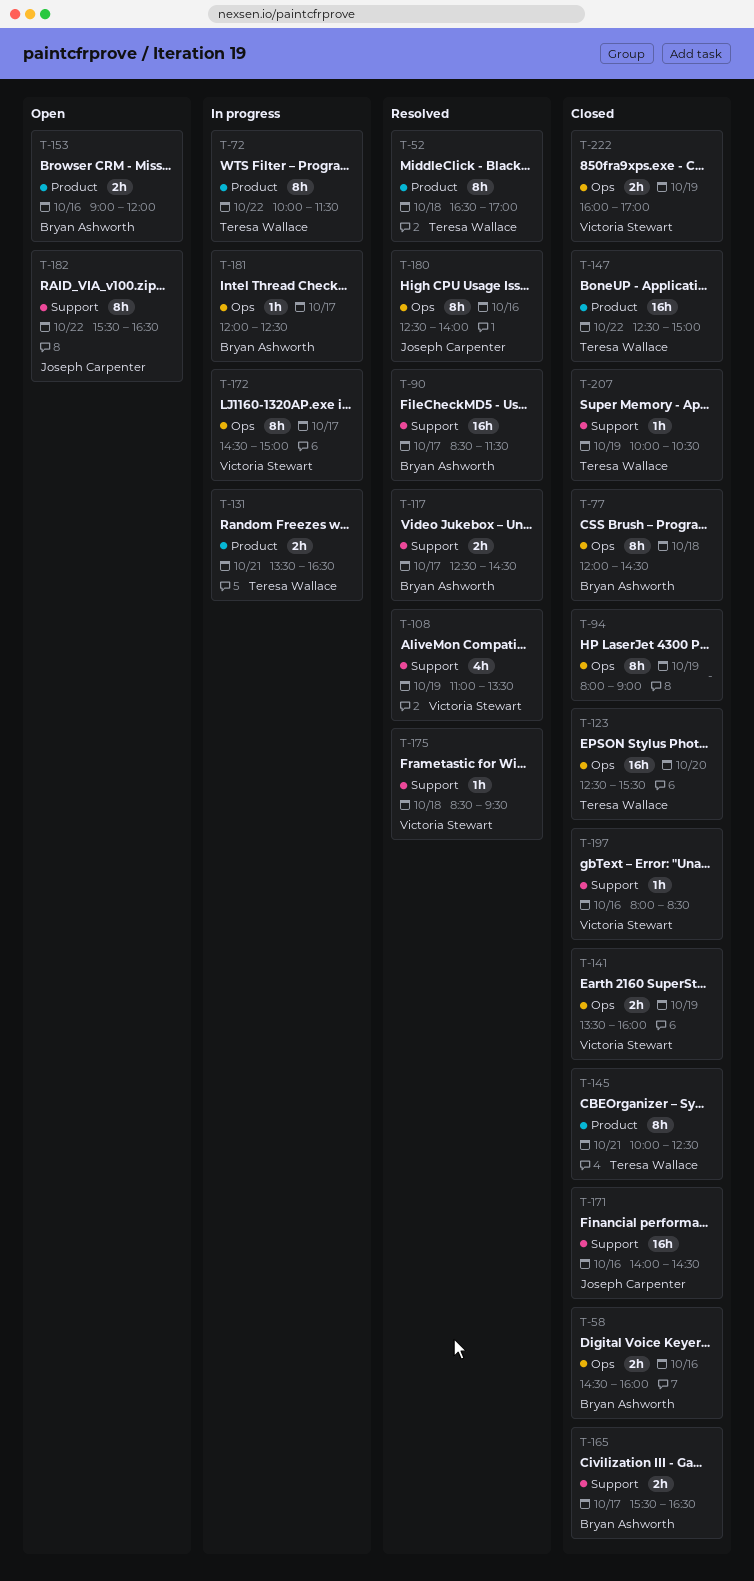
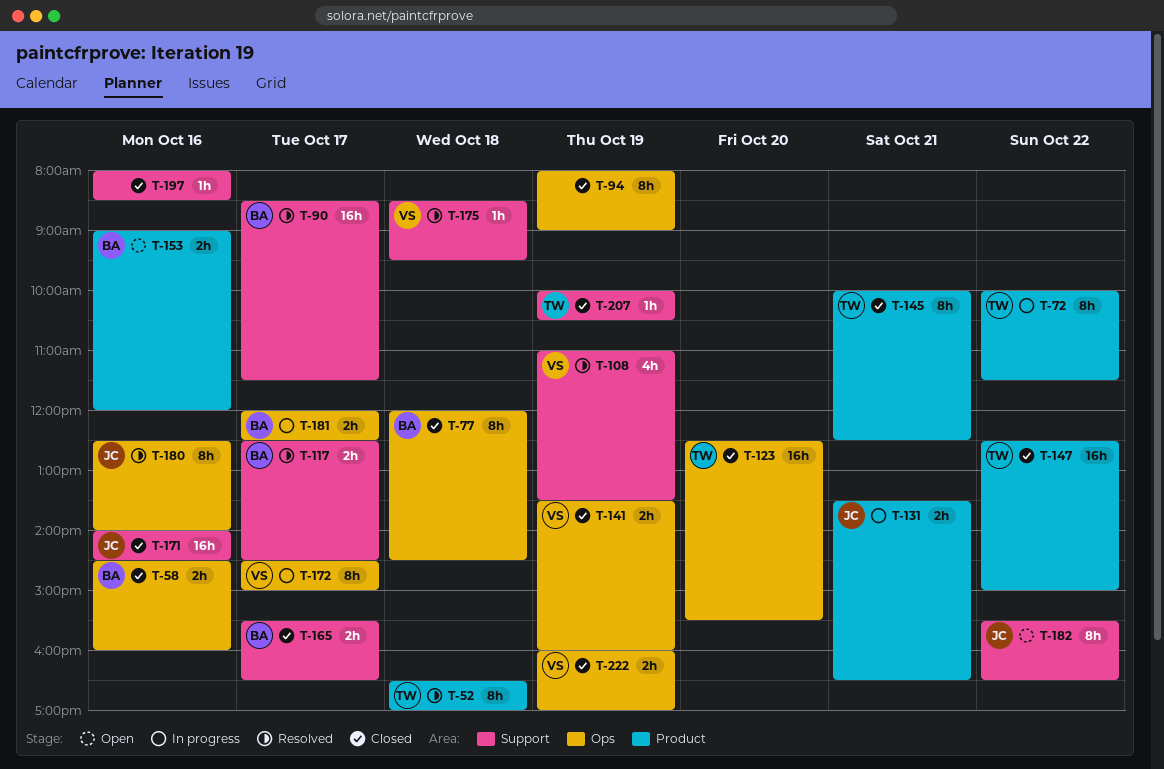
T-131, owner: Teresa Wallace -> Joseph Carpenter
T-181, estimate: 1h -> 2h
T-197, owner: Victoria Stewart -> none

